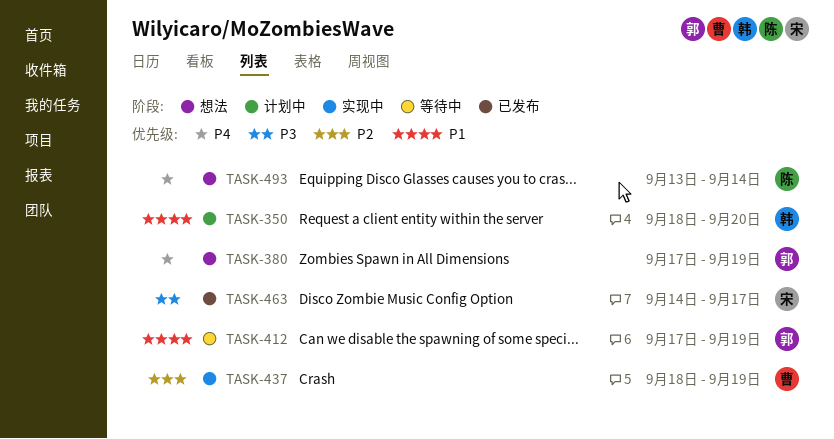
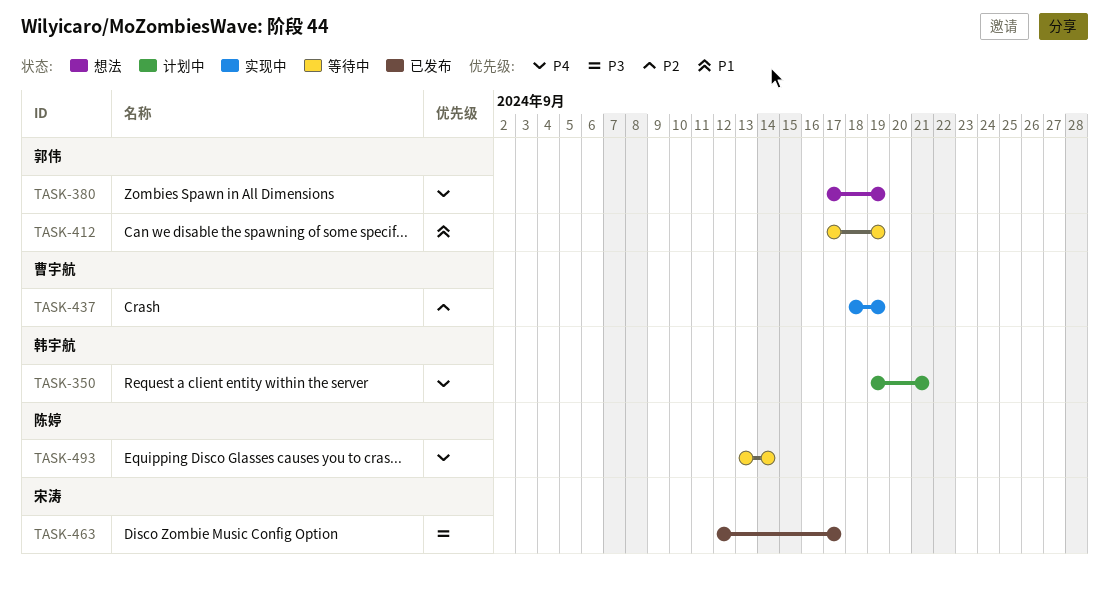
TASK-350, priority: P1 -> P4
TASK-350, start: Sep 18 -> Sep 19
TASK-350, due: Sep 20 -> Sep 21
TASK-463, start: Sep 14 -> Sep 12
TASK-493, status: 想法 -> 等待中

